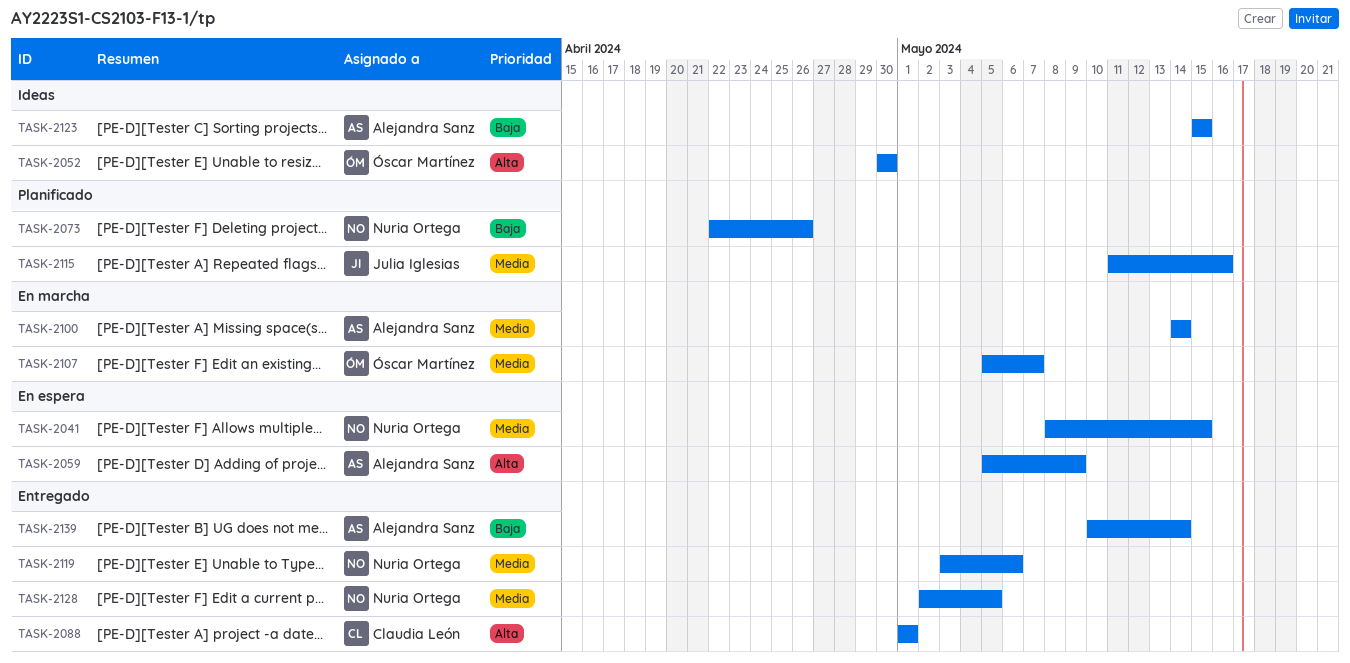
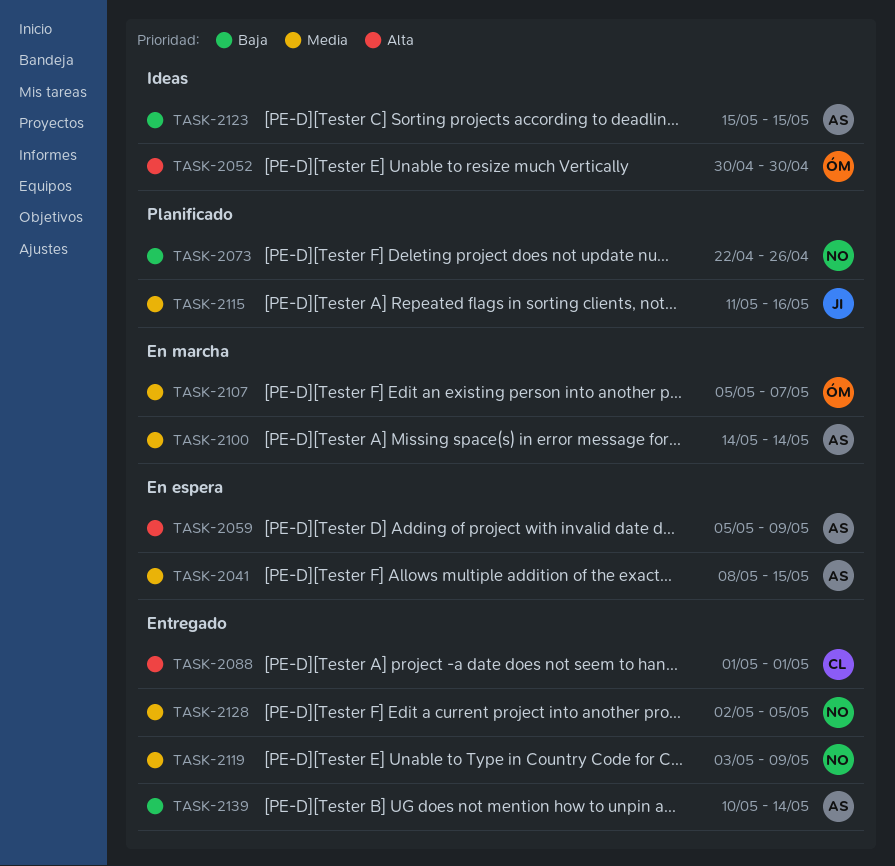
TASK-2041, owner: Nuria Ortega -> Alejandra Sanz
TASK-2119, due: May 6 -> May 9

